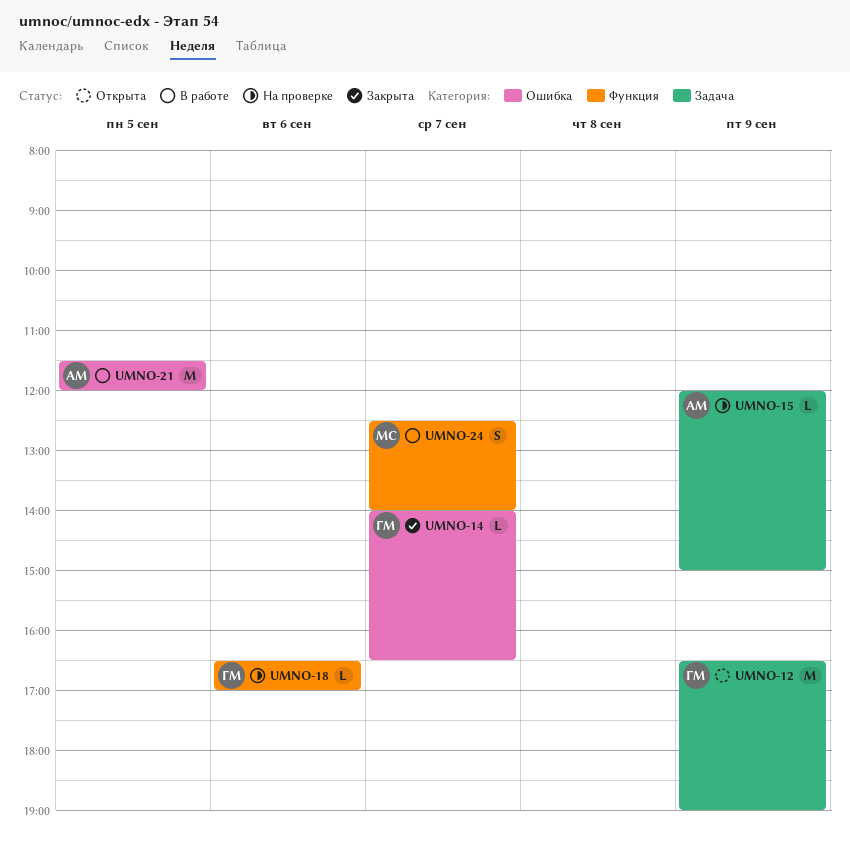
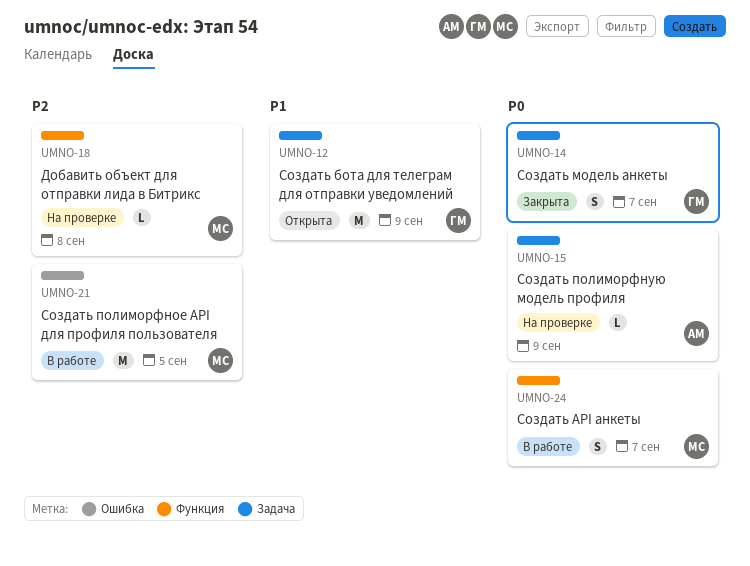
UMNO-14, label: Ошибка -> Задача
UMNO-14, estimate: L -> S
UMNO-18, owner: ГМ -> МС
UMNO-18, day: Sep 6 -> Sep 8
UMNO-21, owner: АМ -> МС

